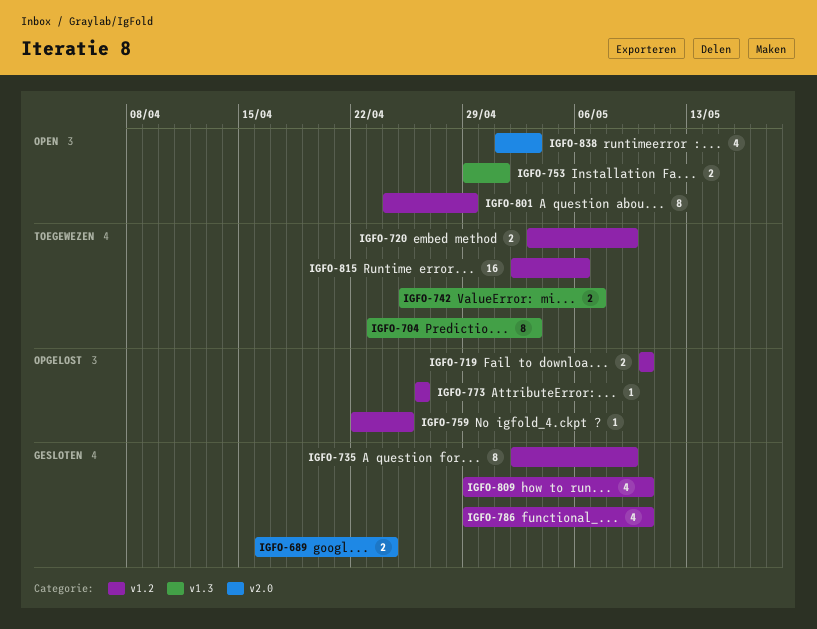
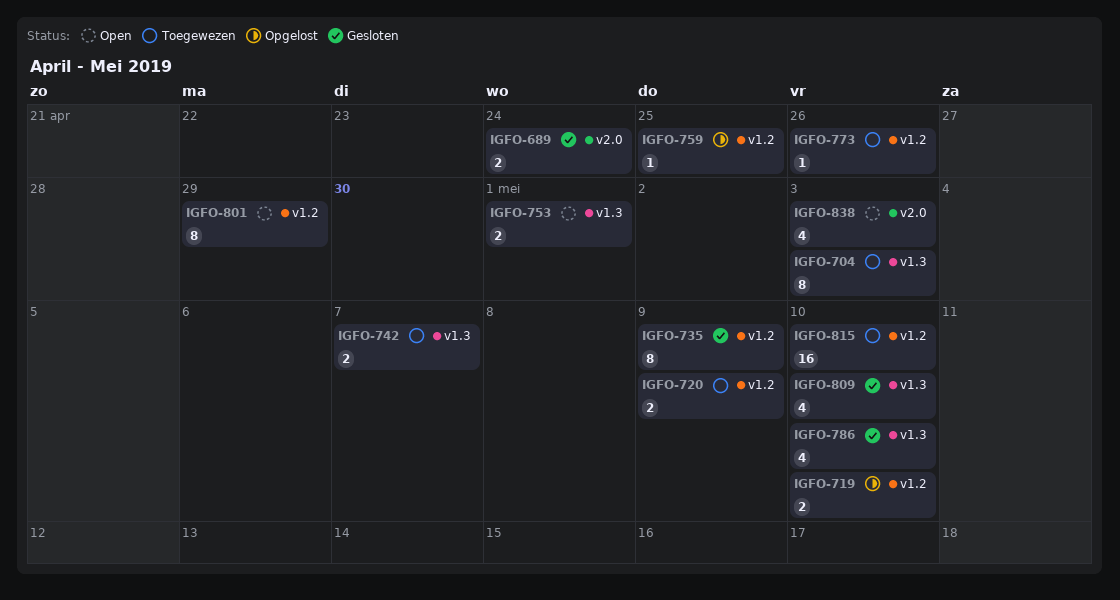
IGFO-773, status: Opgelost -> Toegewezen
IGFO-786, label: v1.2 -> v1.3
IGFO-809, label: v1.2 -> v1.3
IGFO-815, due: May 6 -> May 10

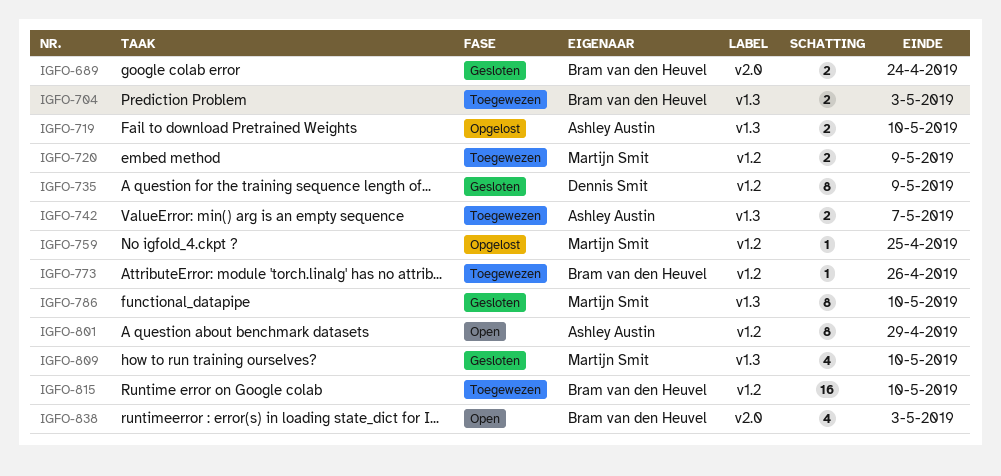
IGFO-704, estimate: 8 -> 2
IGFO-719, label: v1.2 -> v1.3
IGFO-753: present -> none
IGFO-786, estimate: 4 -> 8

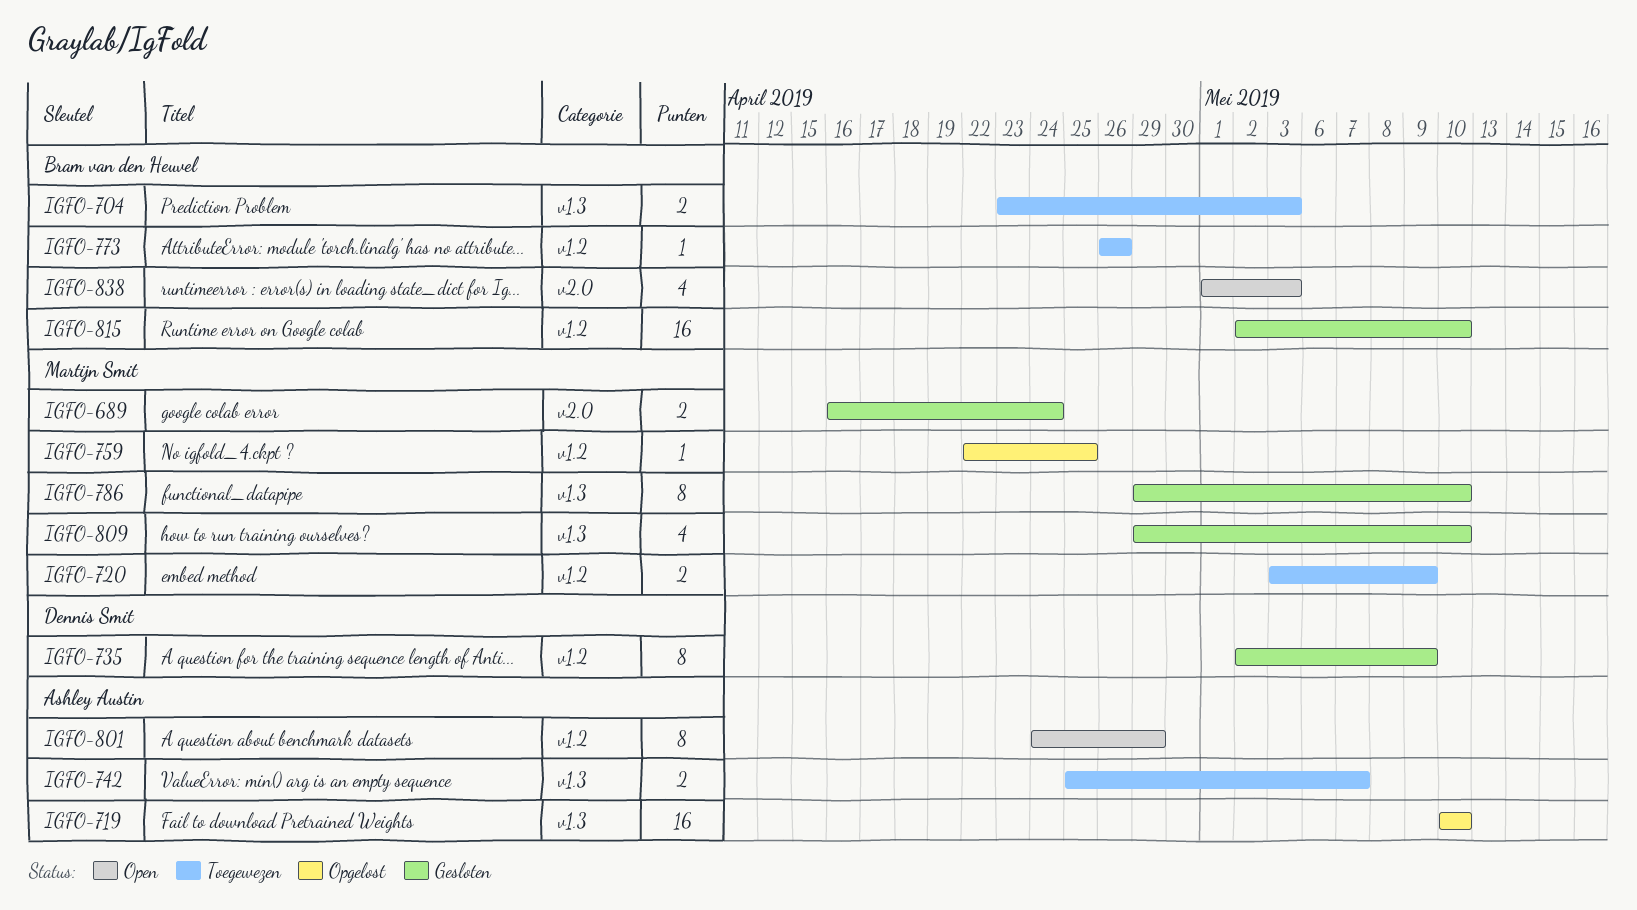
IGFO-689, owner: Bram van den Heuvel -> Martijn Smit
IGFO-719, estimate: 2 -> 16
IGFO-815, status: Toegewezen -> Gesloten

